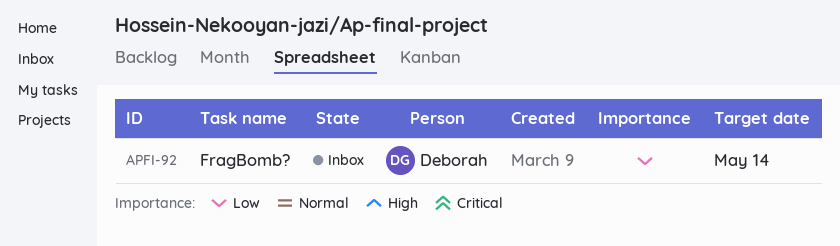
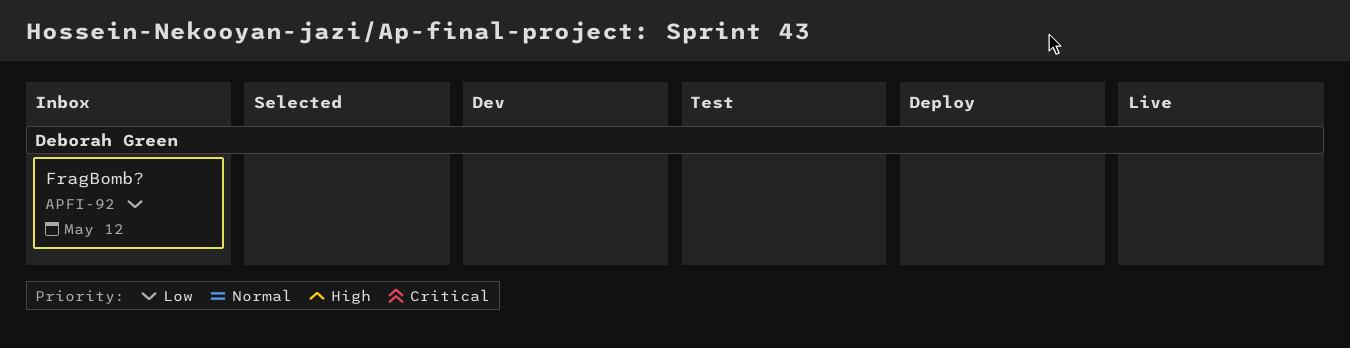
APFI-92, due: May 14 -> May 12

